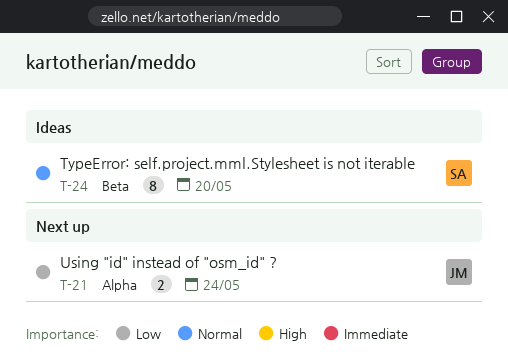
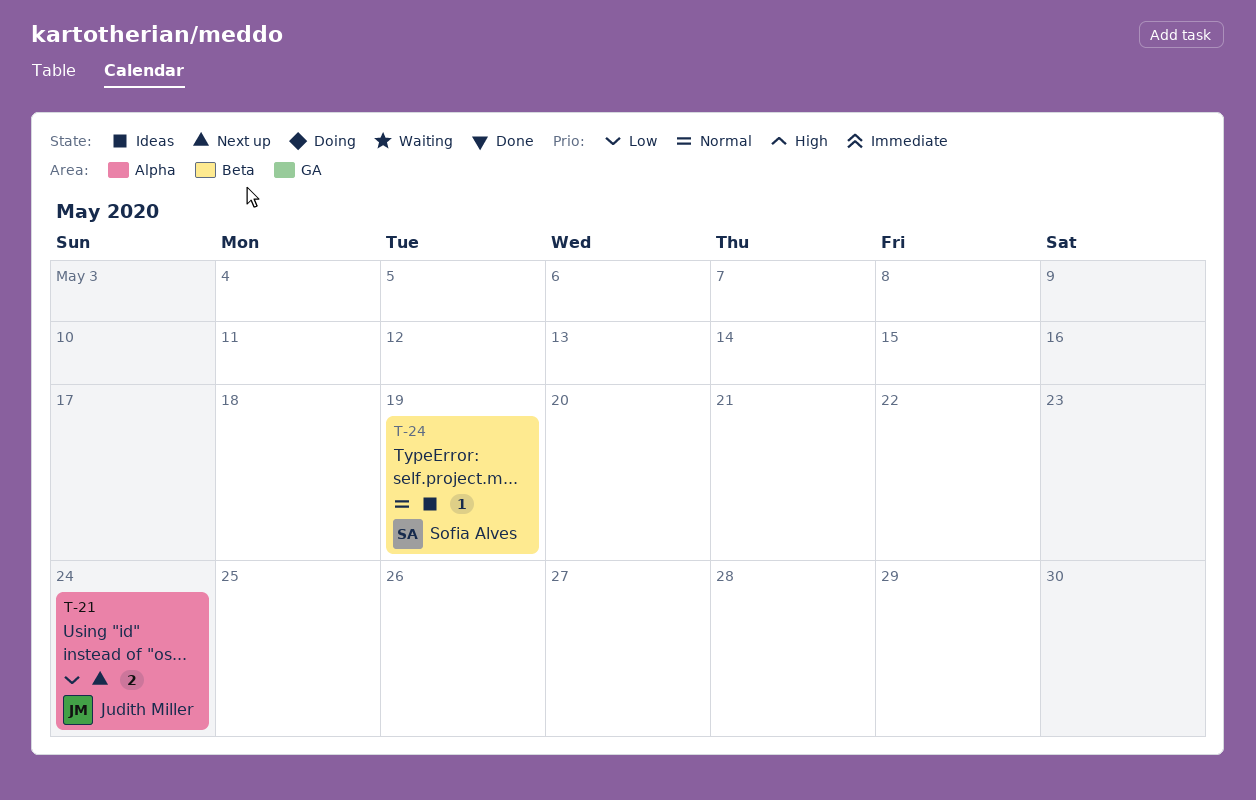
T-24, estimate: 8 -> 1
T-24, due: May 20 -> May 19

